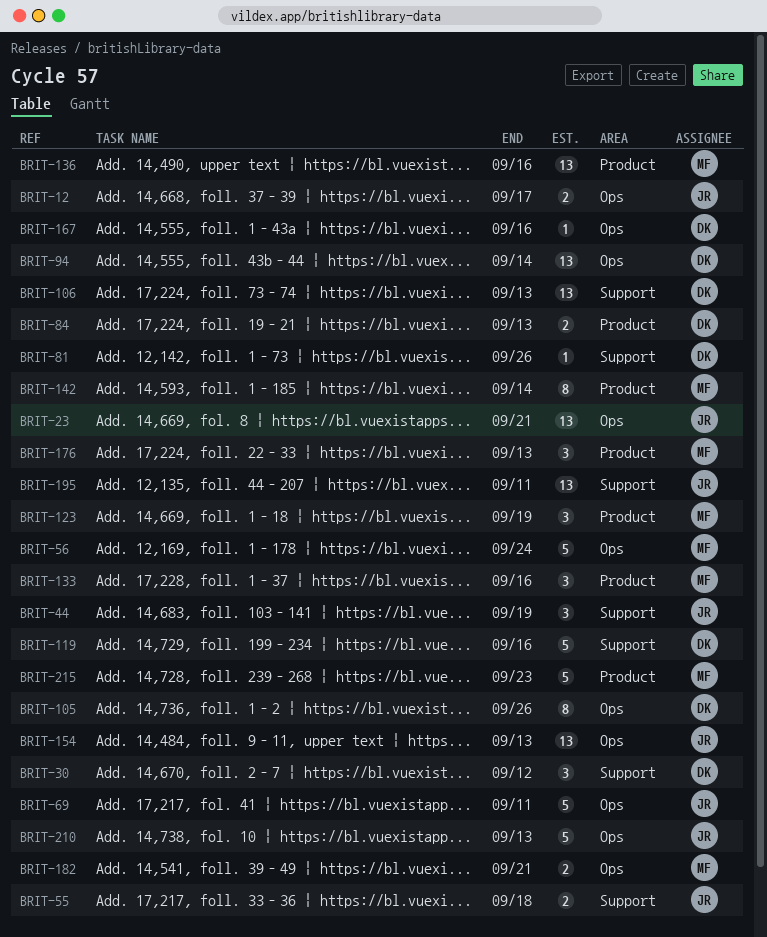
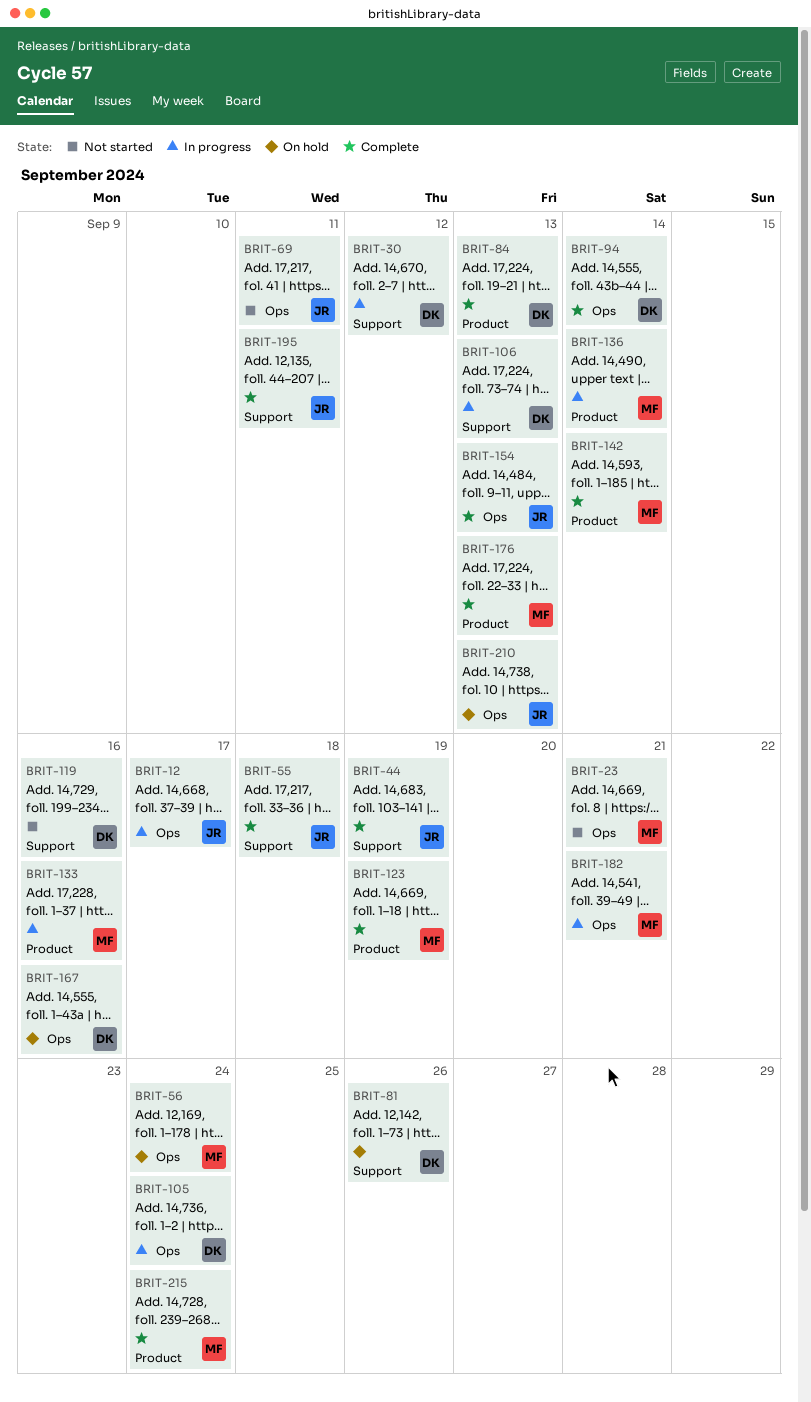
BRIT-23, owner: JR -> MF
BRIT-105, due: Sep 26 -> Sep 24
BRIT-136, due: Sep 16 -> Sep 14
BRIT-215, due: Sep 23 -> Sep 24

